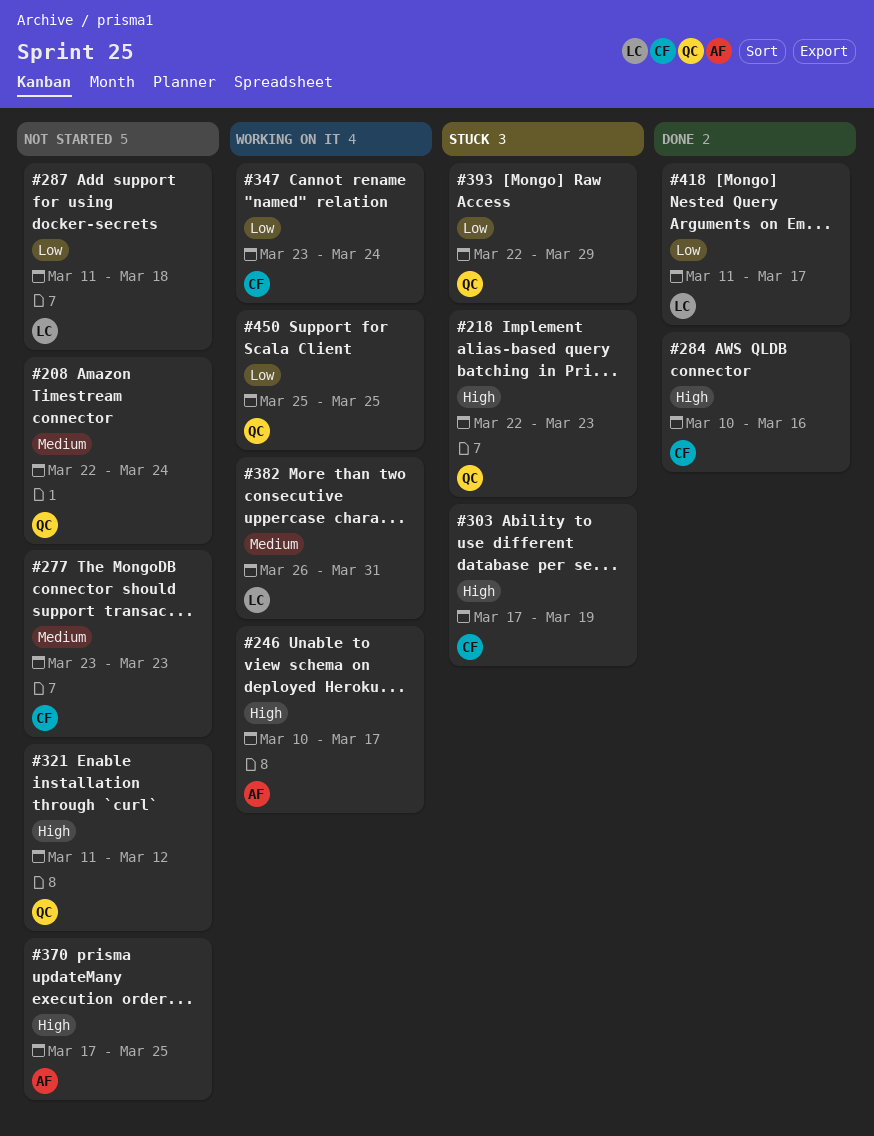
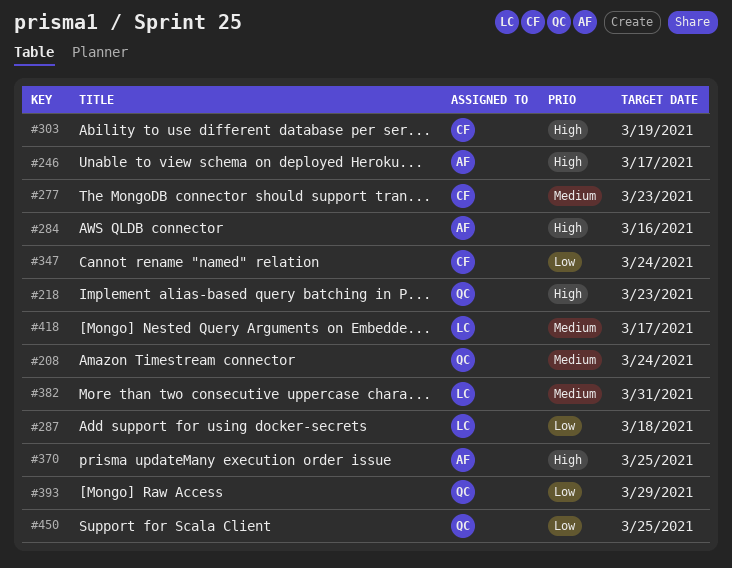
#284, owner: CF -> AF
#321: present -> none
#418, priority: Low -> Medium

